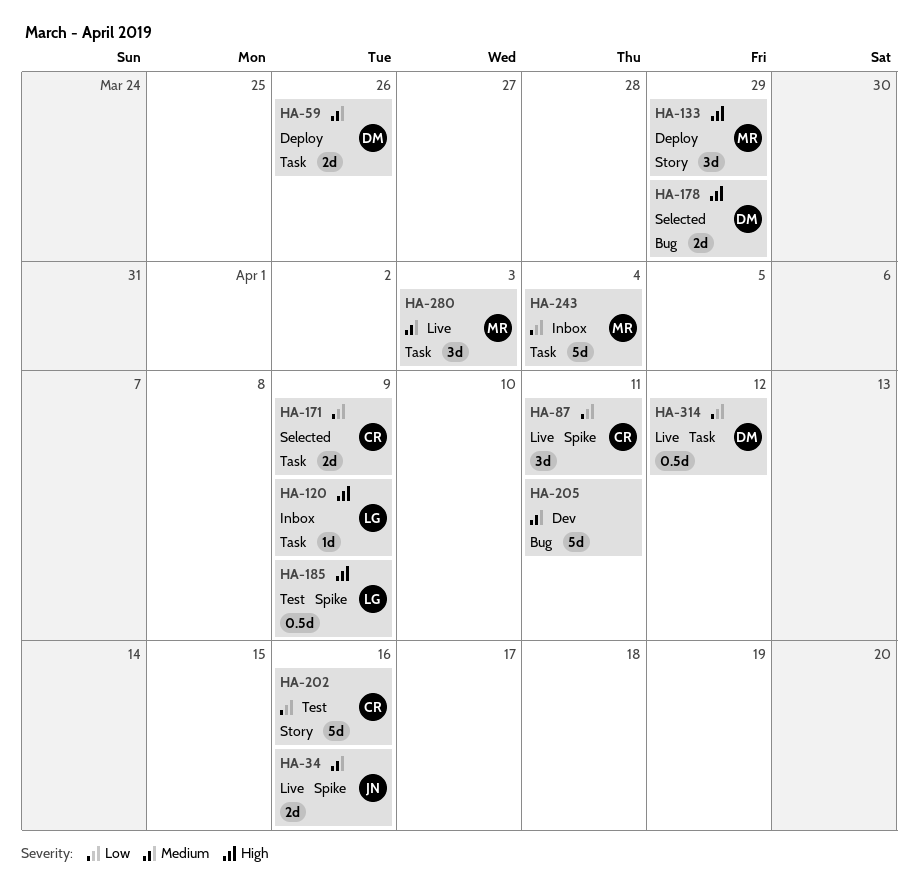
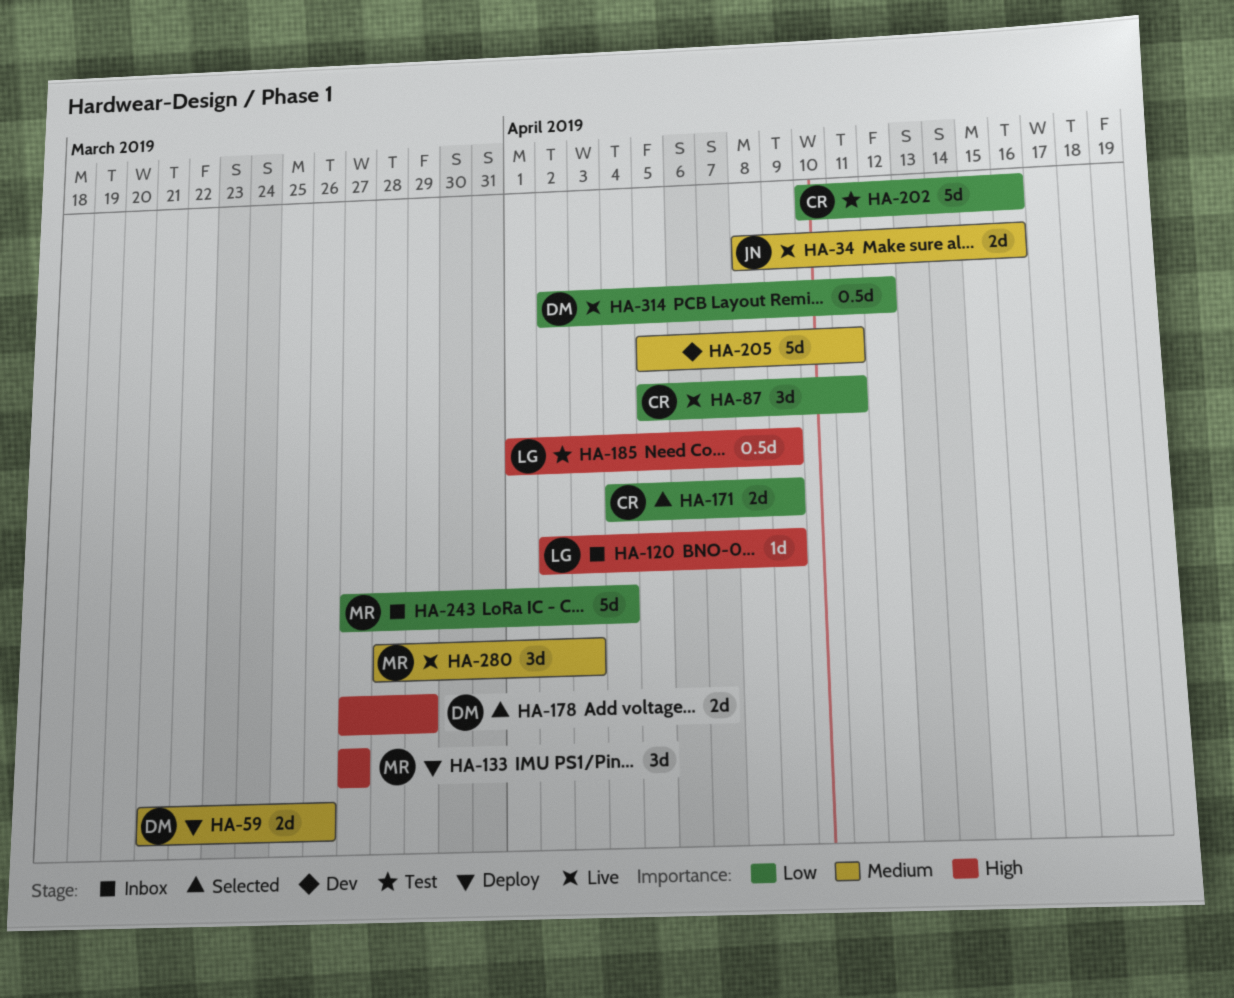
HA-133, due: Mar 29 -> Mar 27

